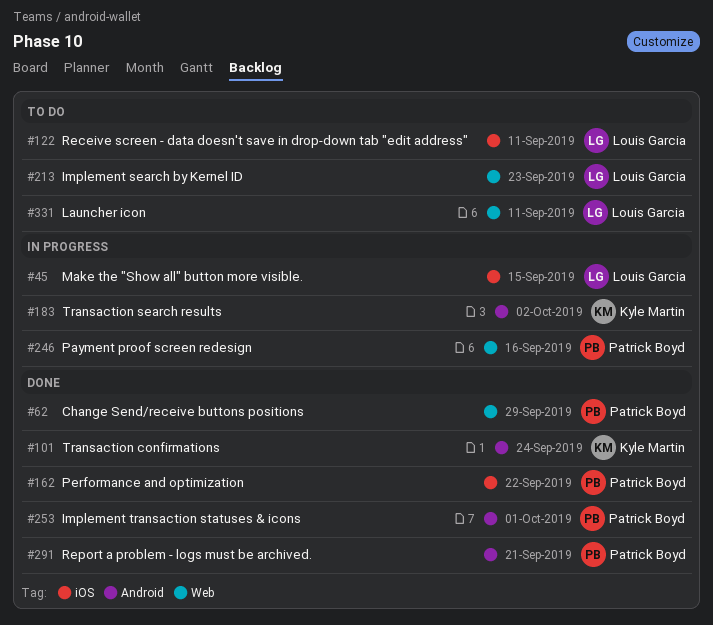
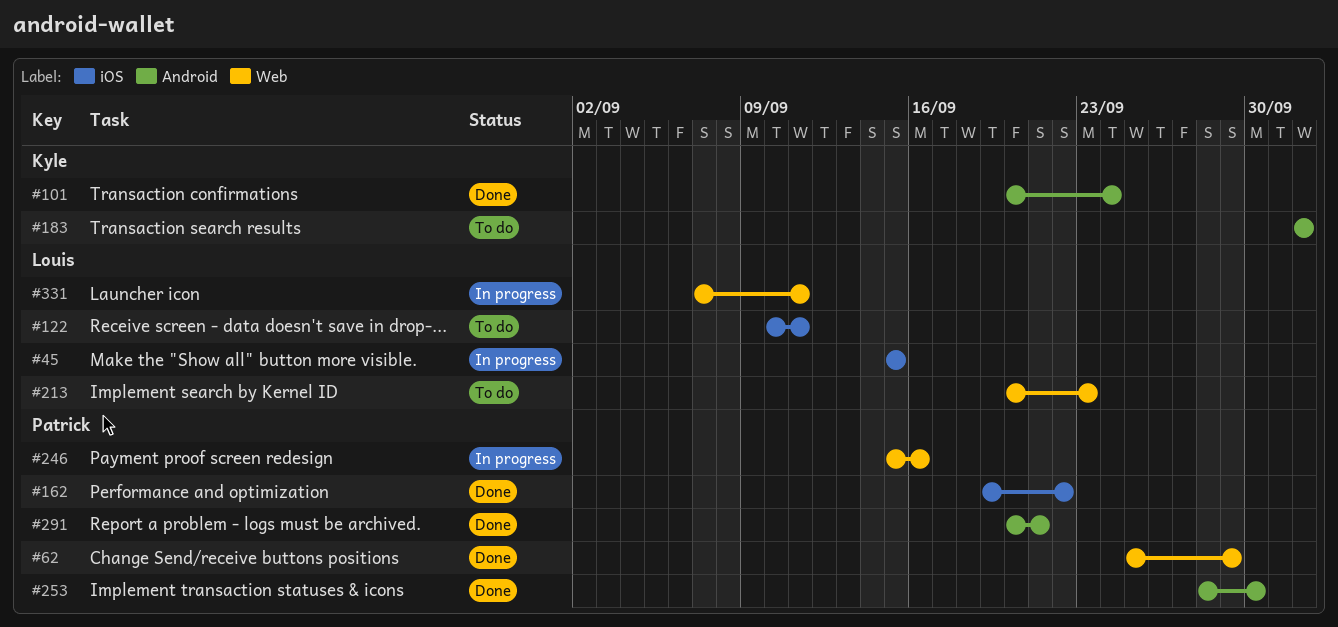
#183, status: In progress -> To do
#253, due: Oct 1 -> Sep 30
#331, status: To do -> In progress

